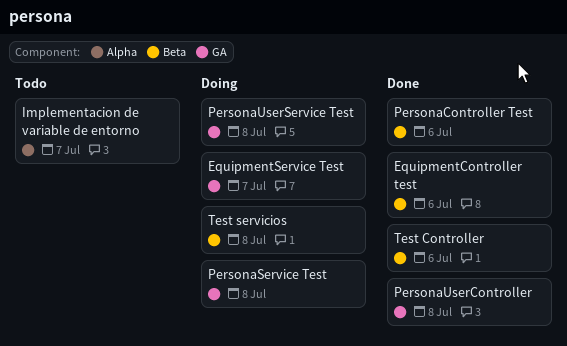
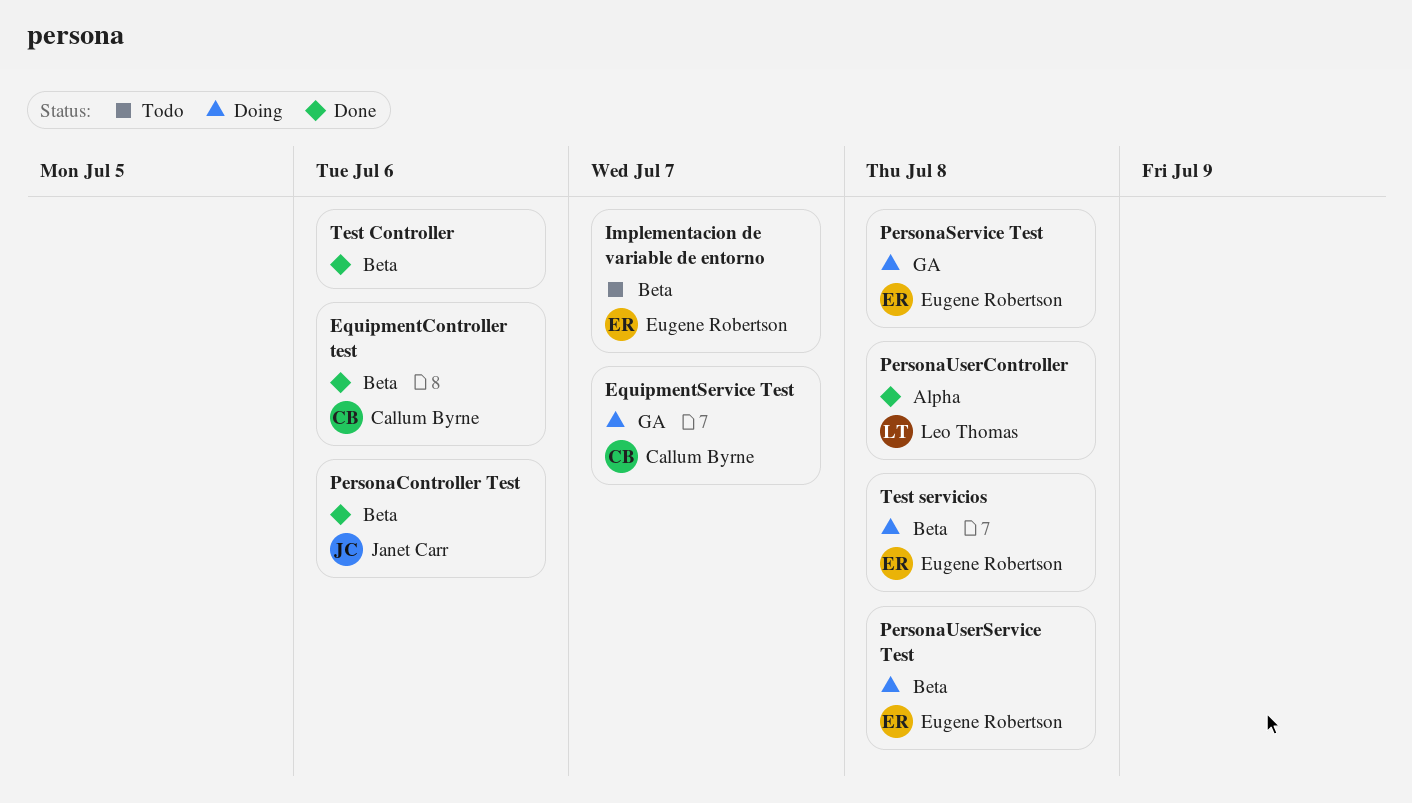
Implementacion de variable de entorno, label: Alpha -> Beta
PersonaUserController, label: GA -> Alpha
PersonaUserService Test, label: GA -> Beta

